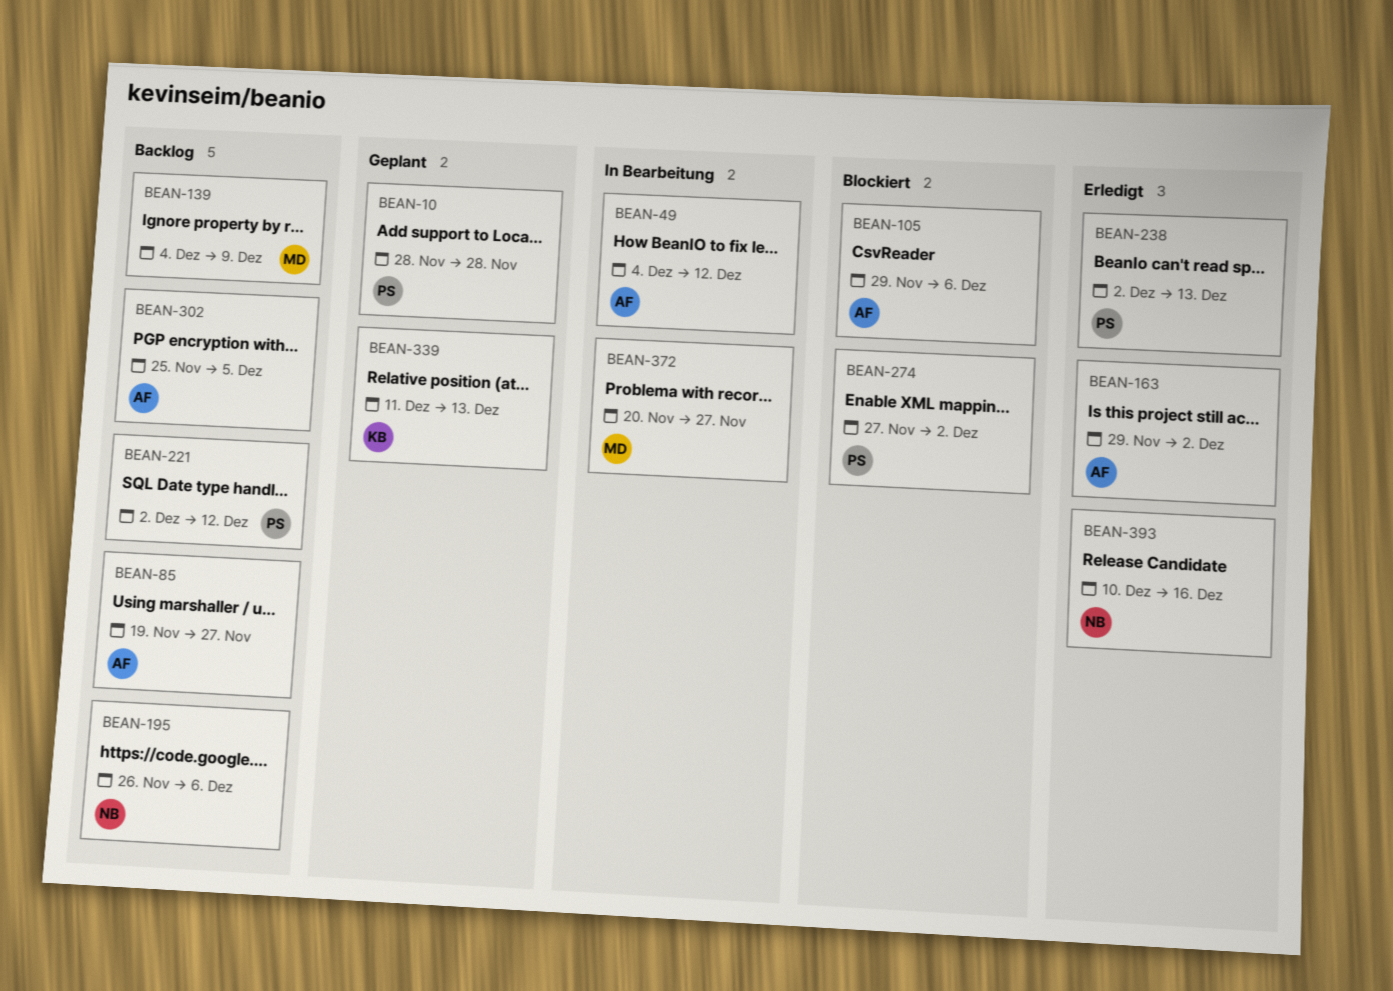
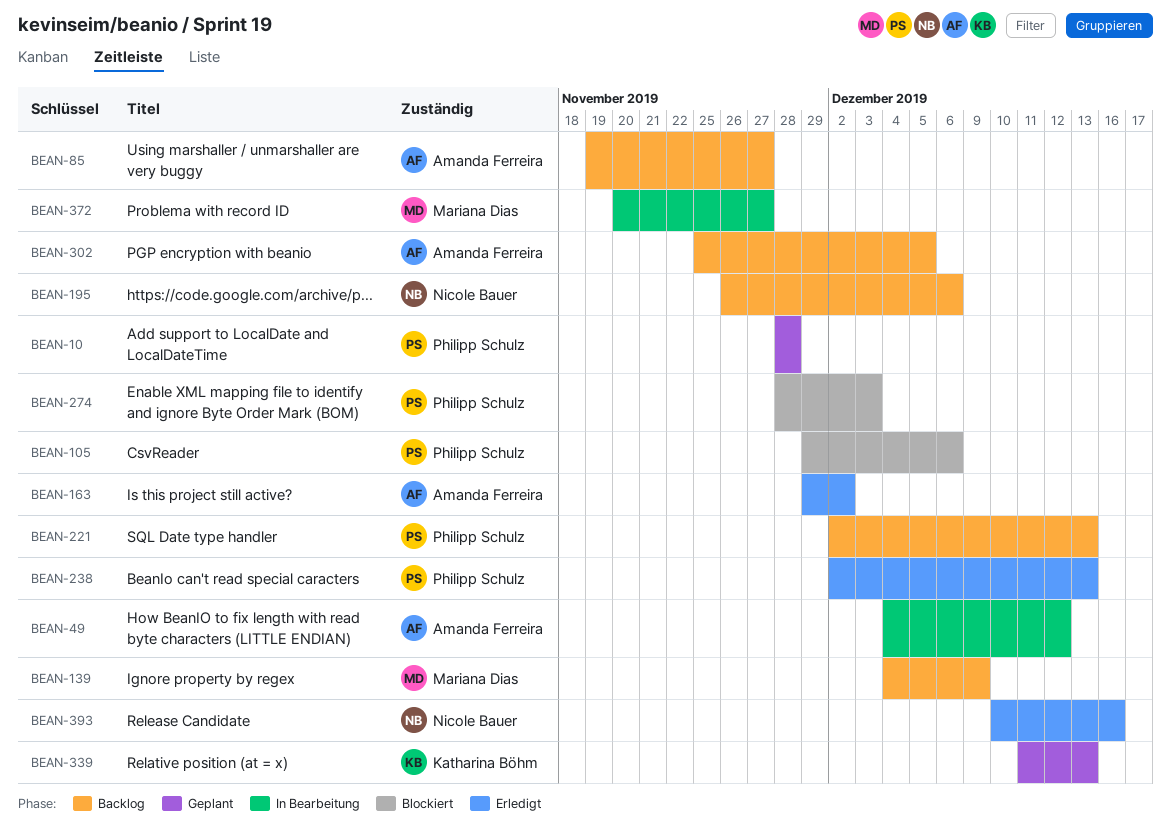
BEAN-105, owner: Amanda Ferreira -> Philipp Schulz
BEAN-221, due: Dec 12 -> Dec 13
BEAN-274, start: Nov 27 -> Nov 28
BEAN-274, due: Dec 2 -> Dec 3

